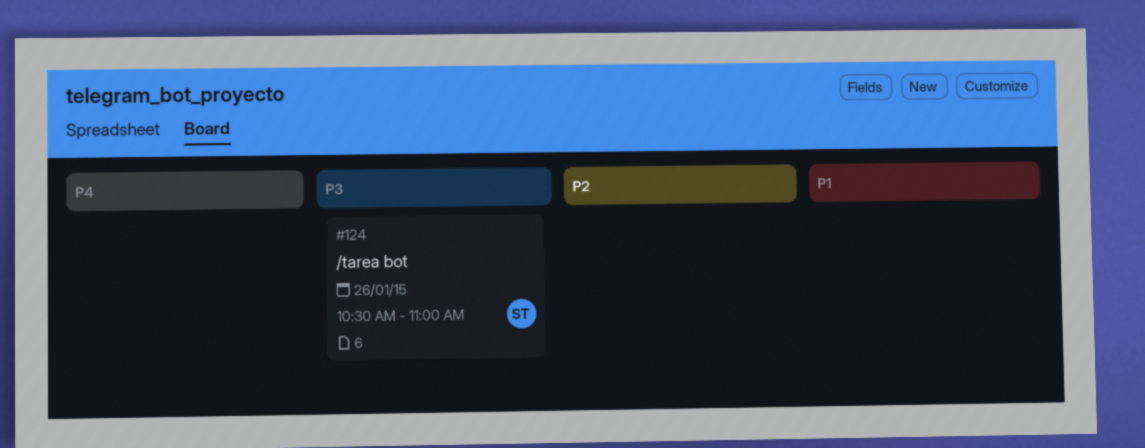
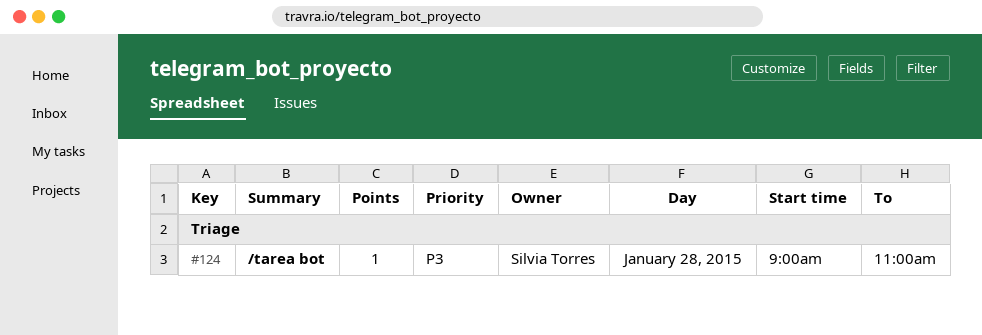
#124, day: Jan 26 -> Jan 28
#124, begins: 10:30 -> 09:00

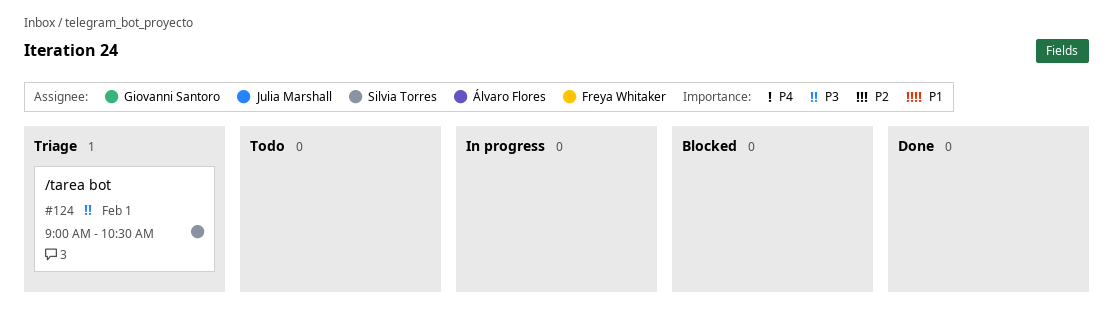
#124, day: Jan 28 -> Feb 1
#124, ends: 11:00 -> 10:30

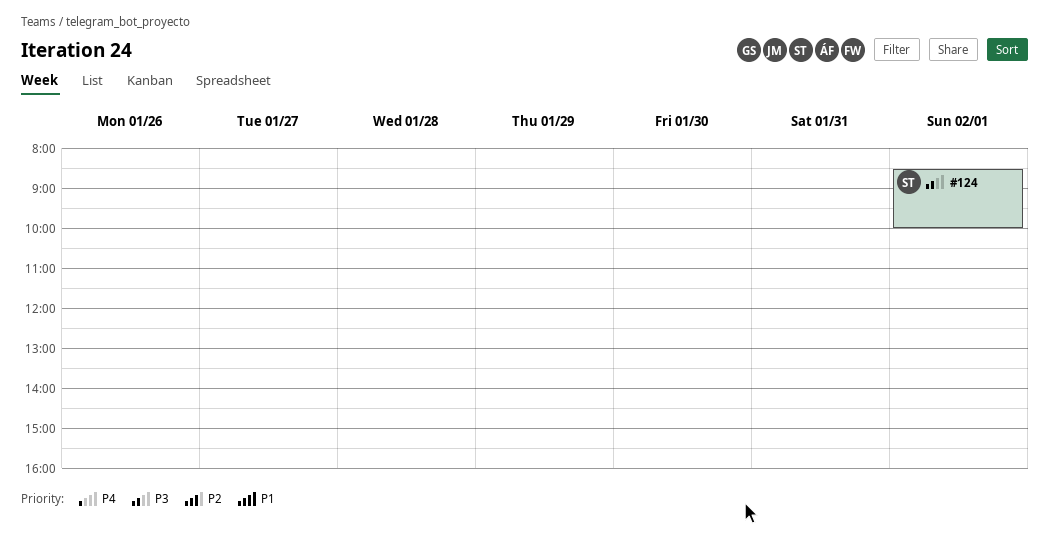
#124, begins: 09:00 -> 08:30
#124, ends: 10:30 -> 10:00

